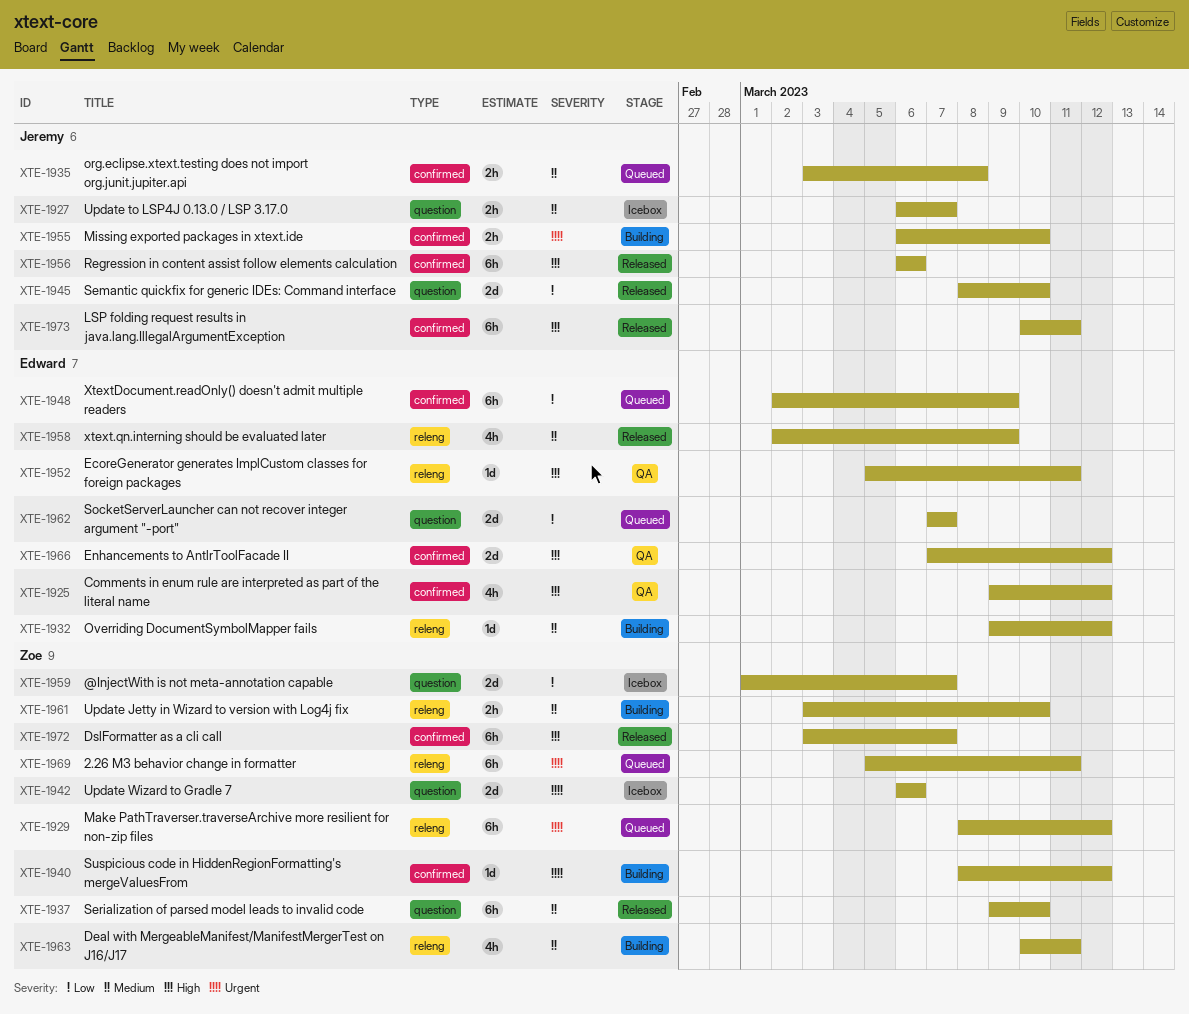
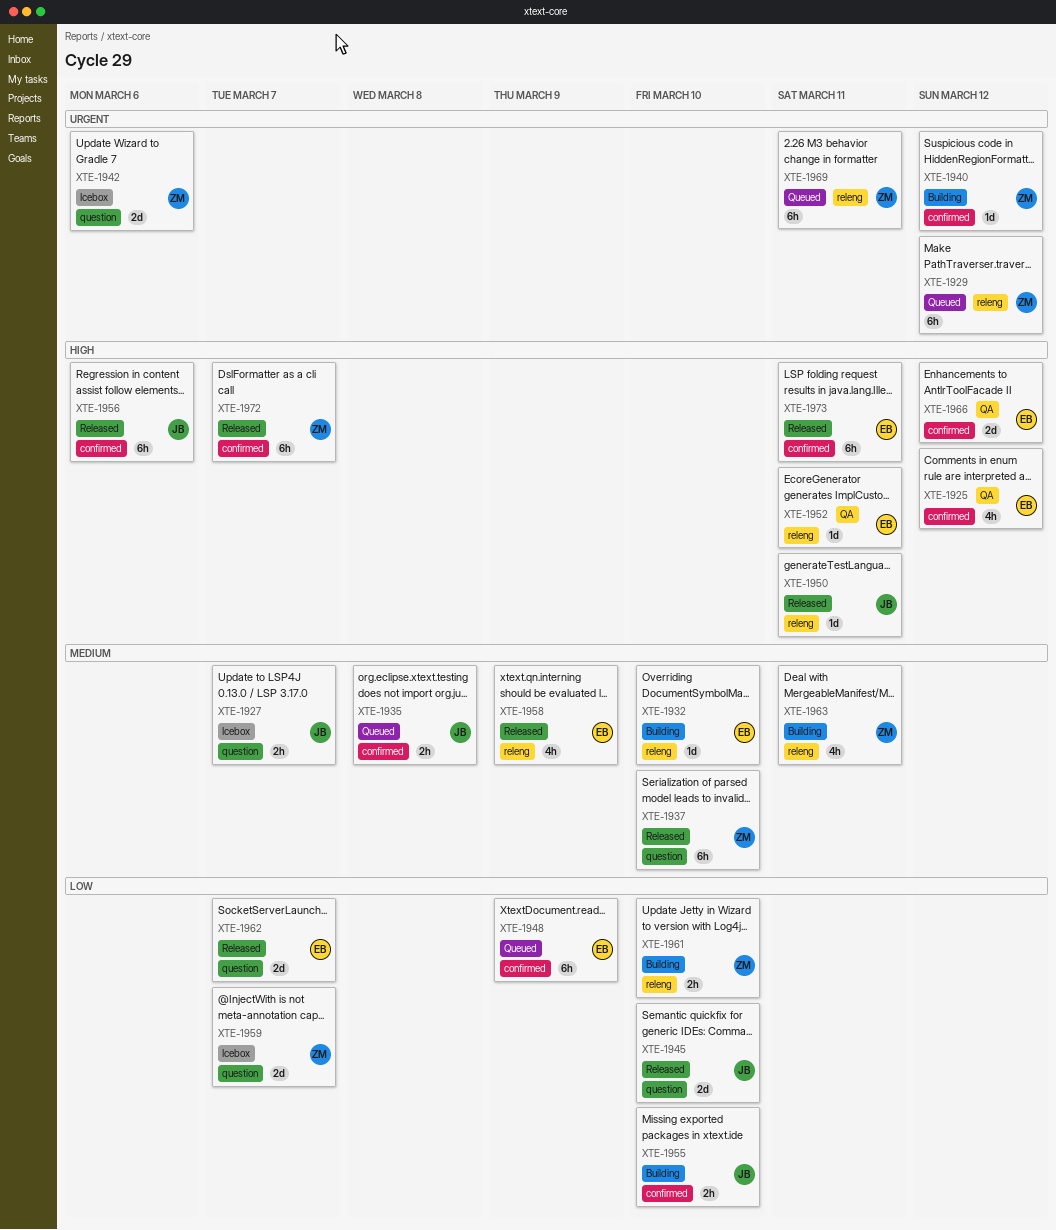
XTE-1932, due: Mar 12 -> Mar 10
XTE-1950: none -> present
XTE-1955, priority: Urgent -> Low
XTE-1961, priority: Medium -> Low
XTE-1962, status: Queued -> Released
XTE-1973, owner: Jeremy -> Edward

